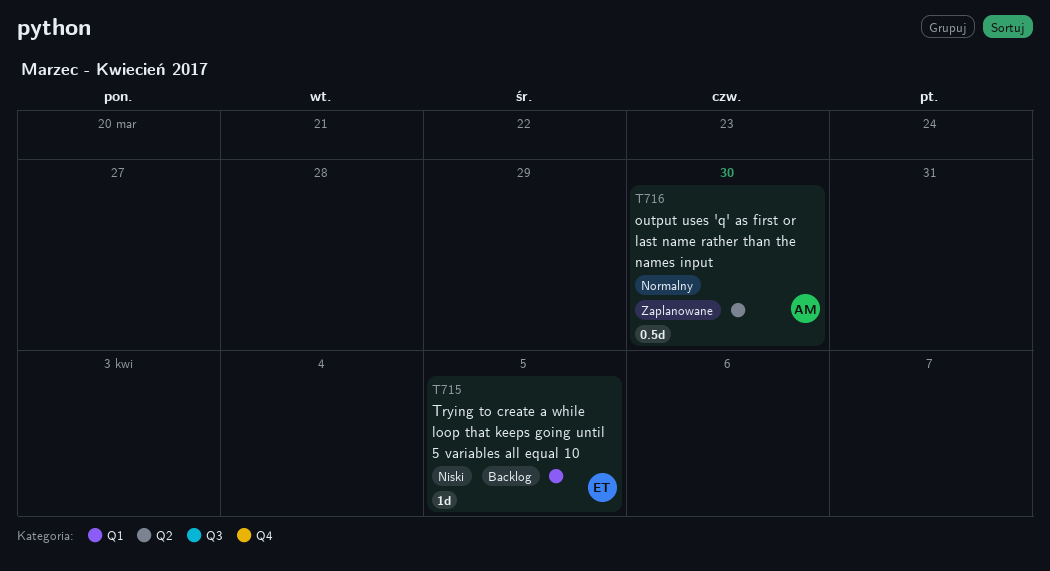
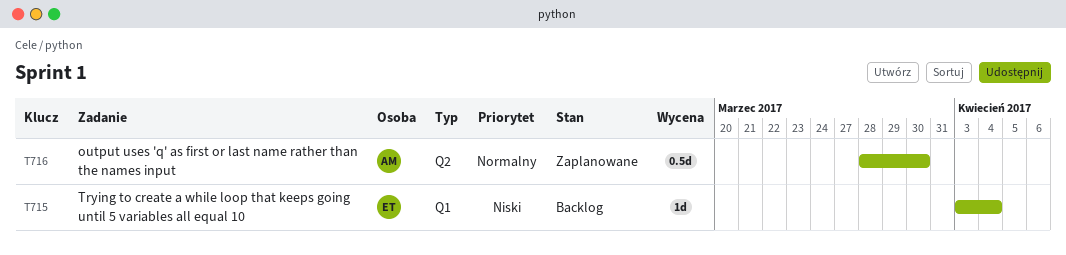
T715, due: Apr 5 -> Apr 4

